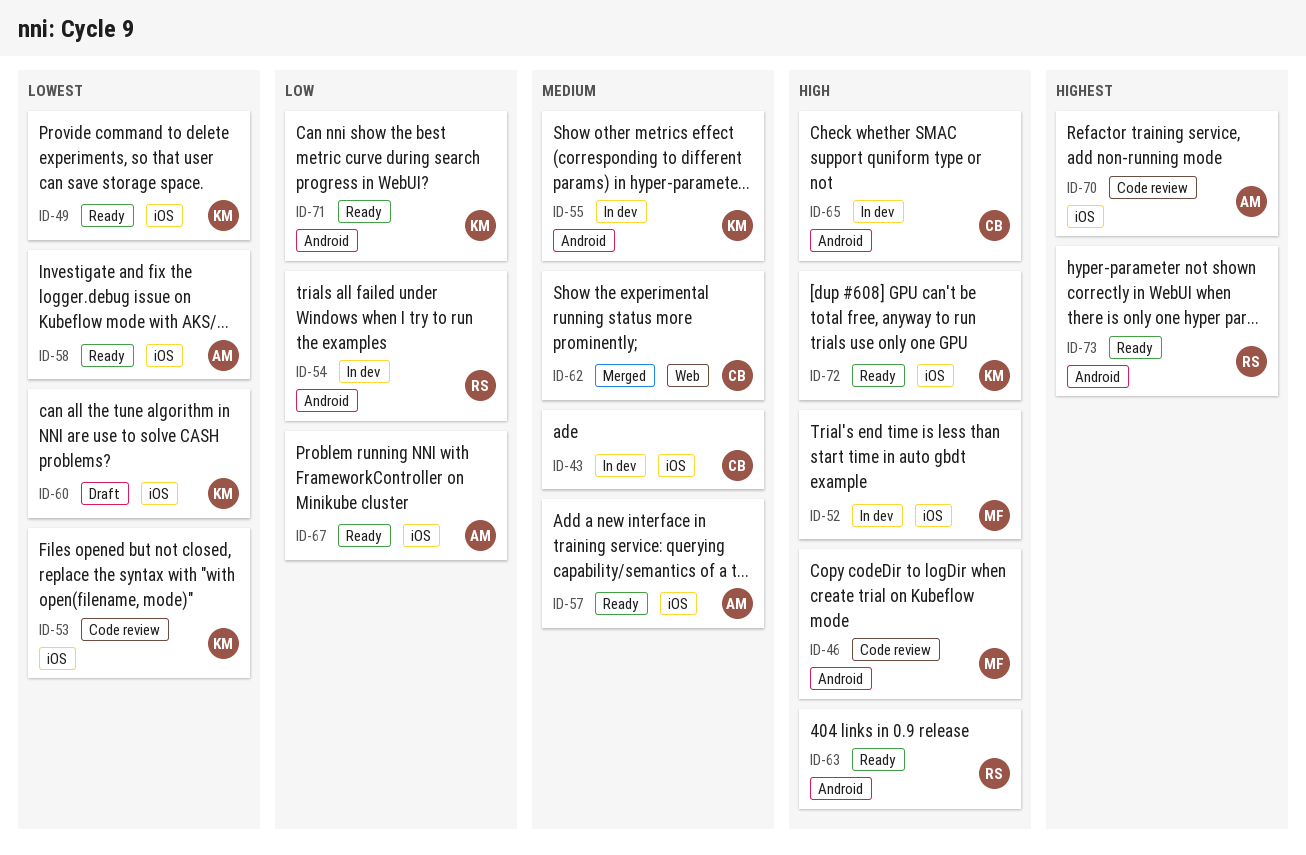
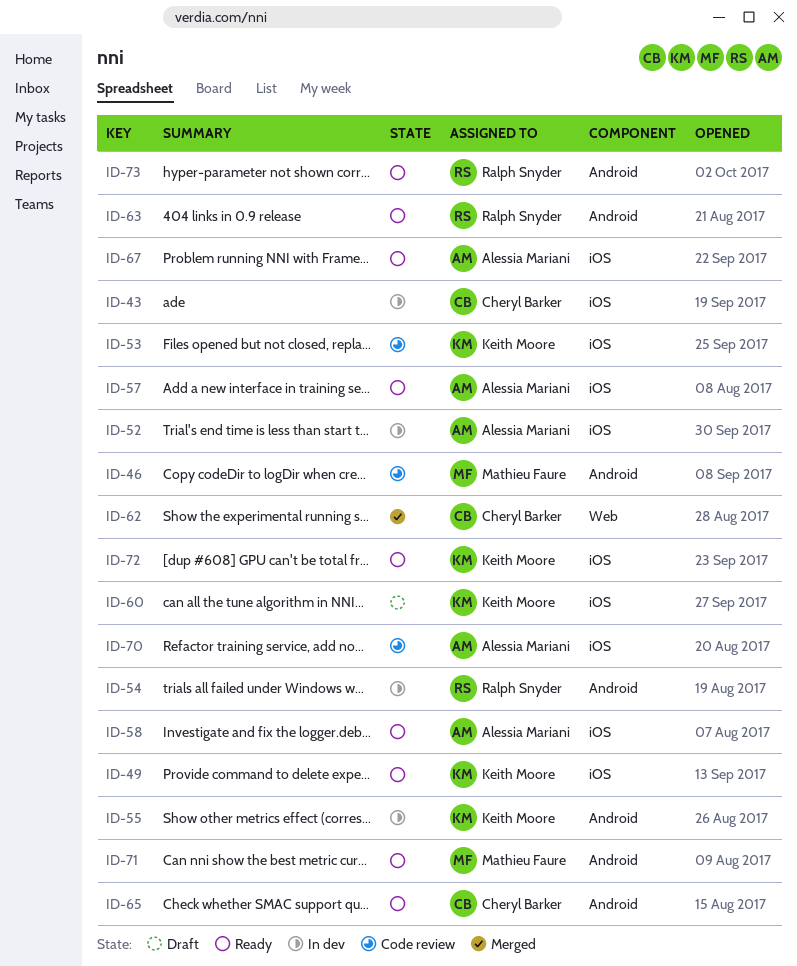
ID-52, owner: Mathieu Faure -> Alessia Mariani
ID-65, status: In dev -> Ready
ID-71, owner: Keith Moore -> Mathieu Faure

